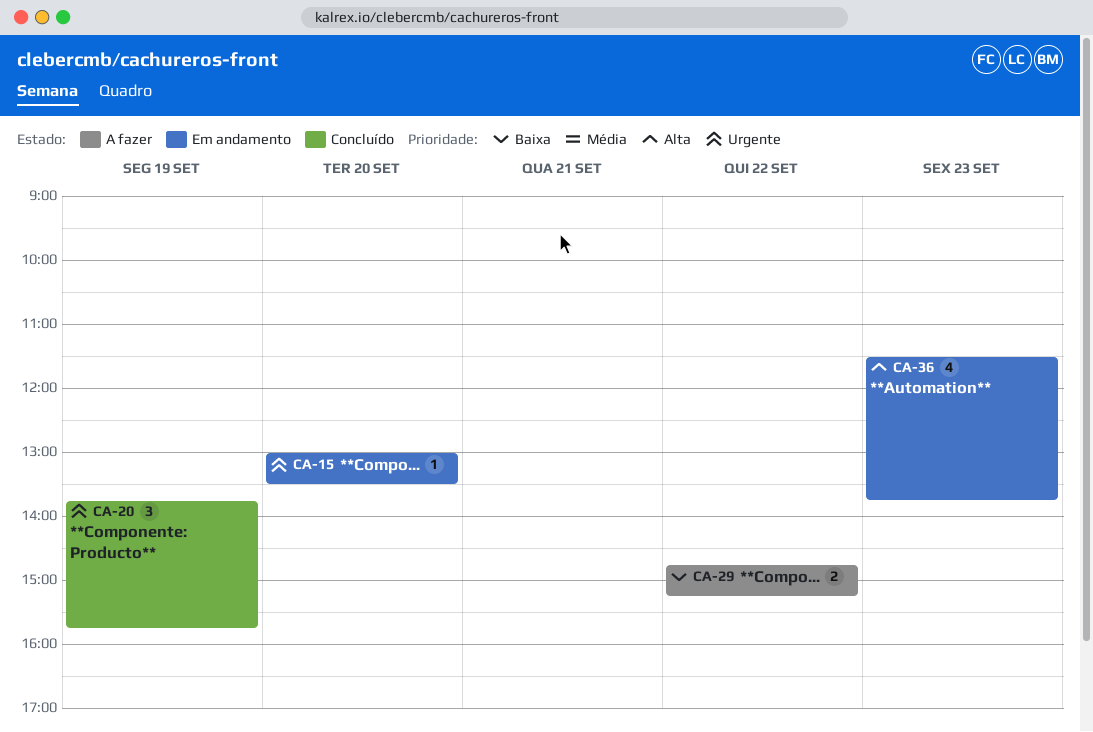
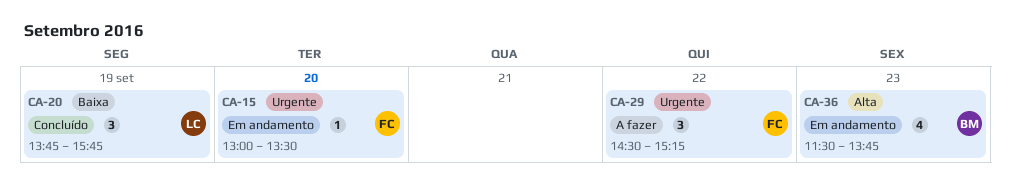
CA-20, priority: Urgente -> Baixa
CA-29, priority: Baixa -> Urgente
CA-29, estimate: 2 -> 3
CA-29, begins: 14:45 -> 14:30

